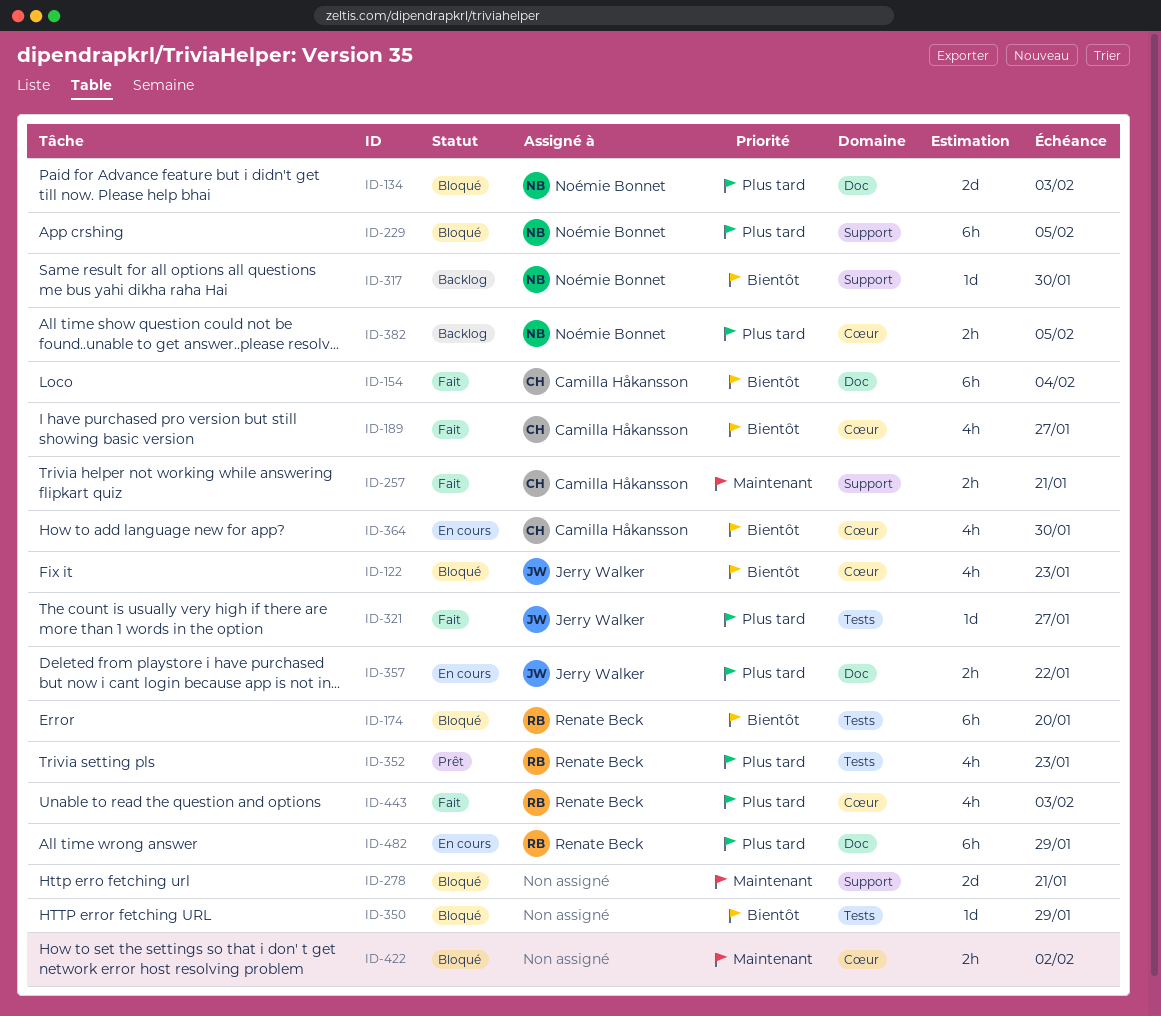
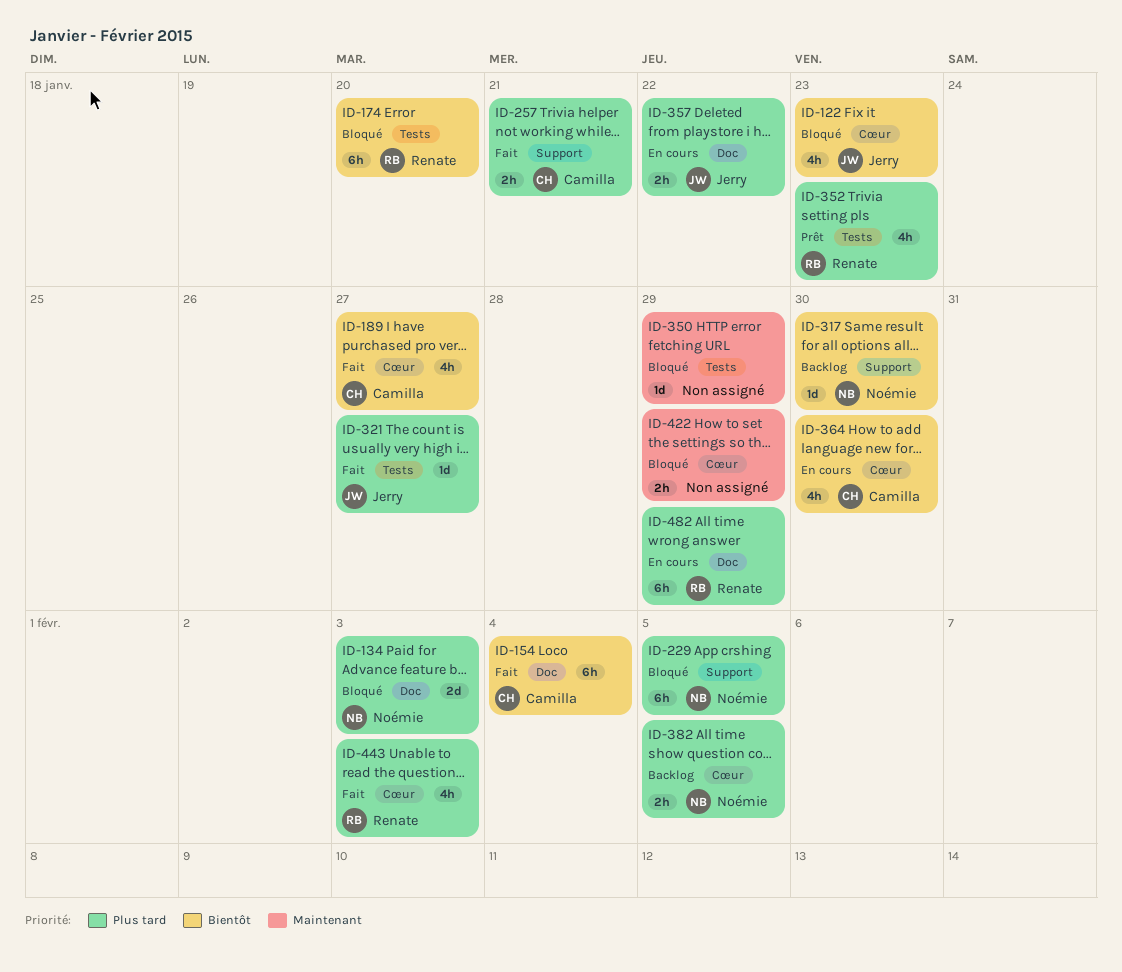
ID-257, priority: Maintenant -> Plus tard
ID-278: present -> none
ID-350, priority: Bientôt -> Maintenant
ID-422, due: Feb 2 -> Jan 29

